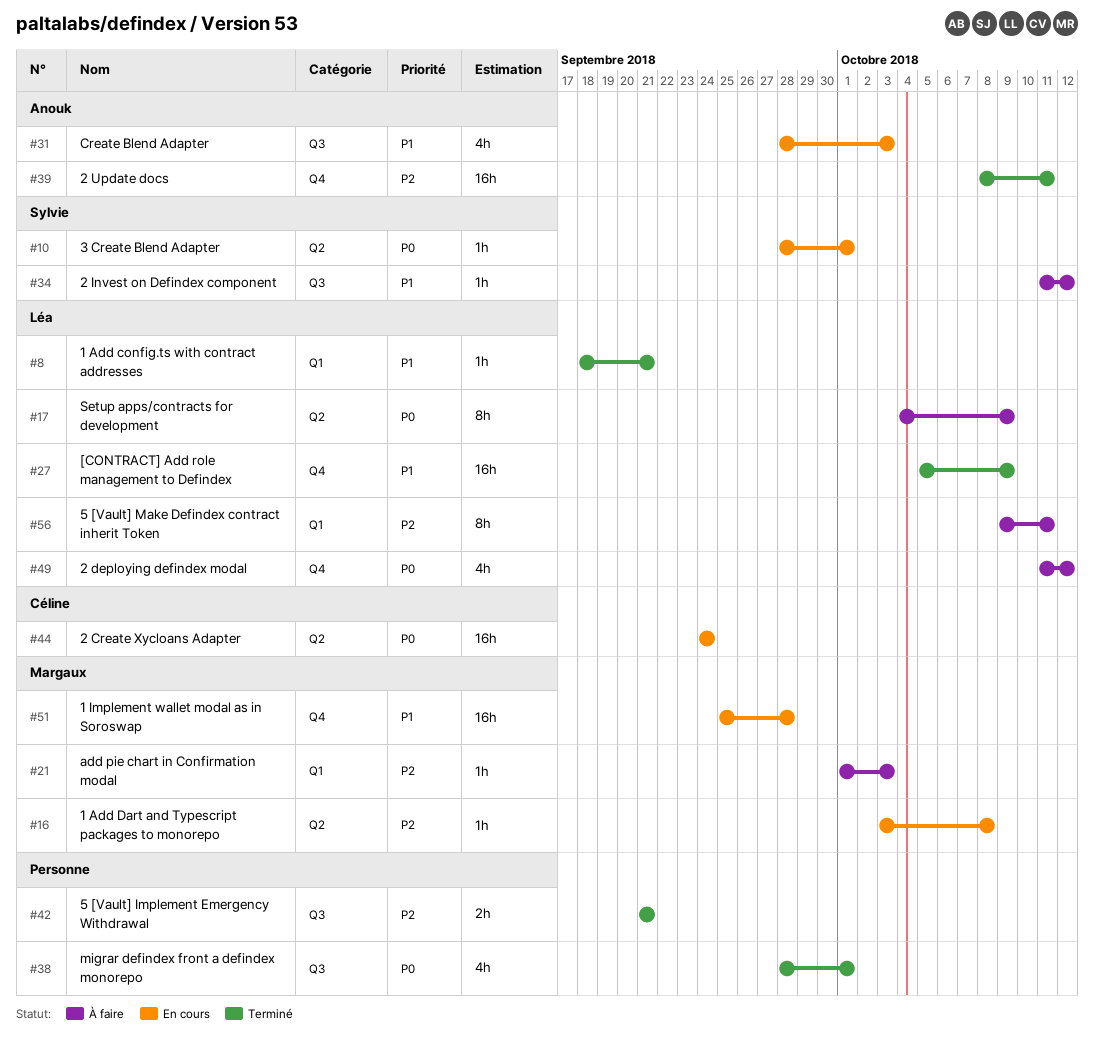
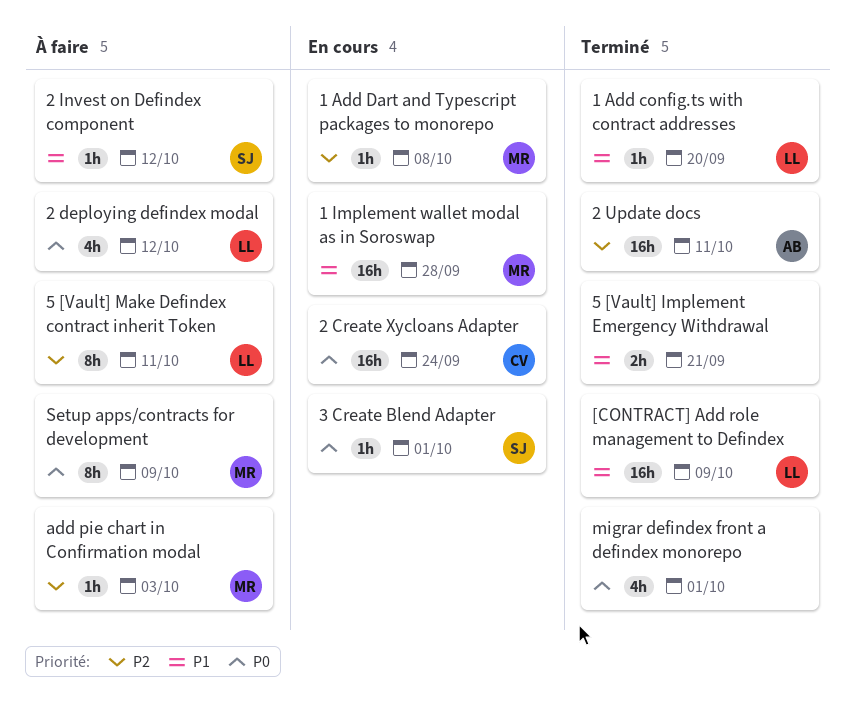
1 Add config.ts with contract addresses, due: Sep 21 -> Sep 20
5 [Vault] Implement Emergency Withdrawal, priority: P2 -> P1
Create Blend Adapter: present -> none
Setup apps/contracts for development, owner: Léa -> Margaux

